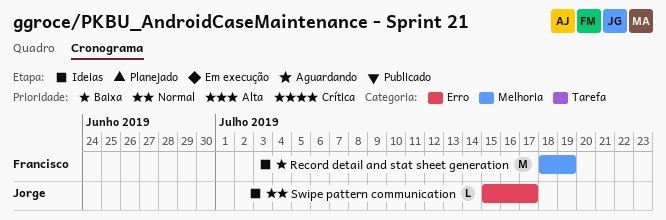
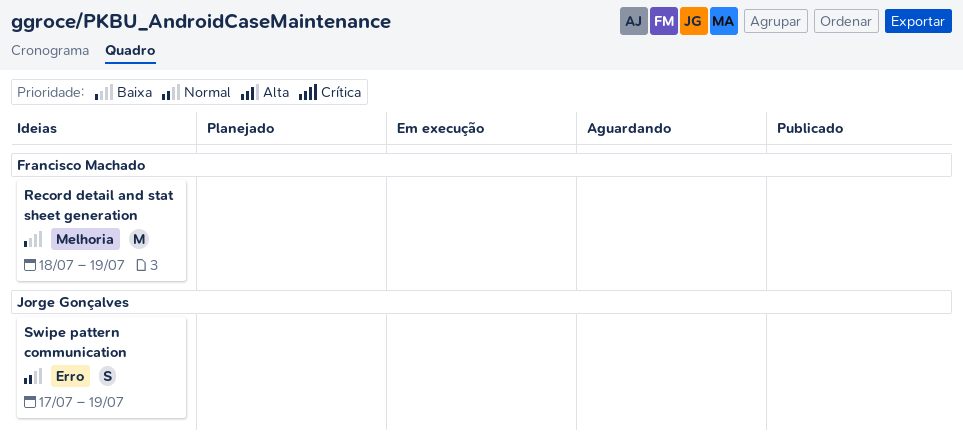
Swipe pattern communication, estimate: L -> S
Swipe pattern communication, start: Jul 15 -> Jul 17
Swipe pattern communication, due: Jul 17 -> Jul 19

